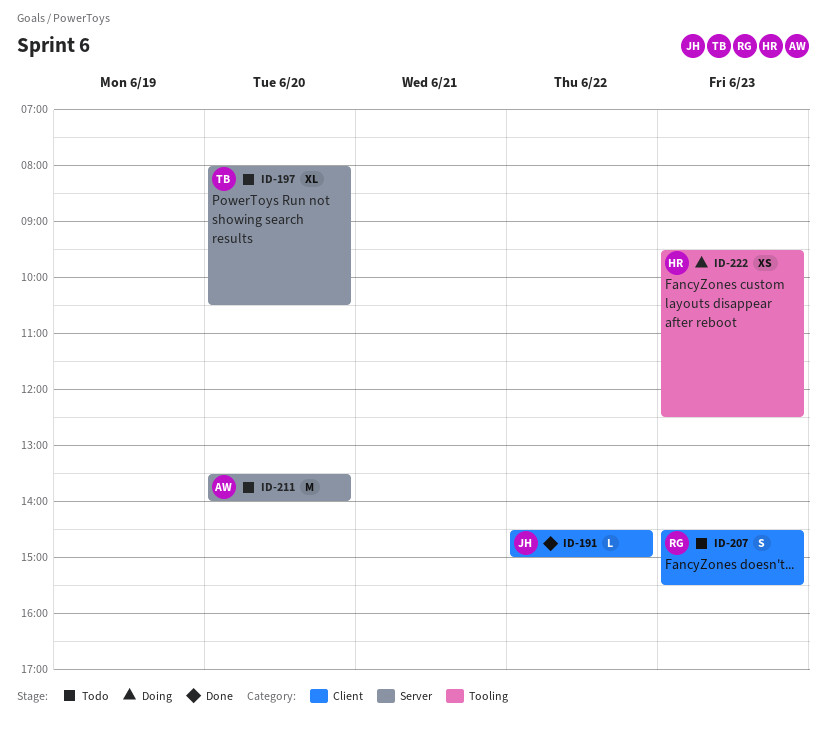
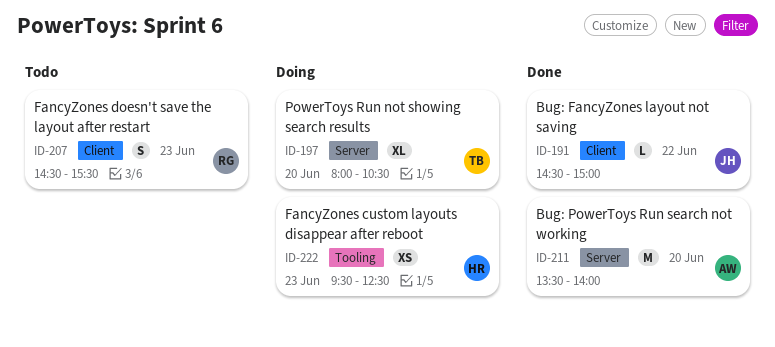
ID-197, status: Todo -> Doing
ID-211, status: Todo -> Done

